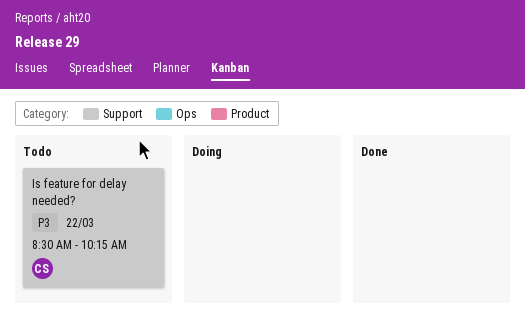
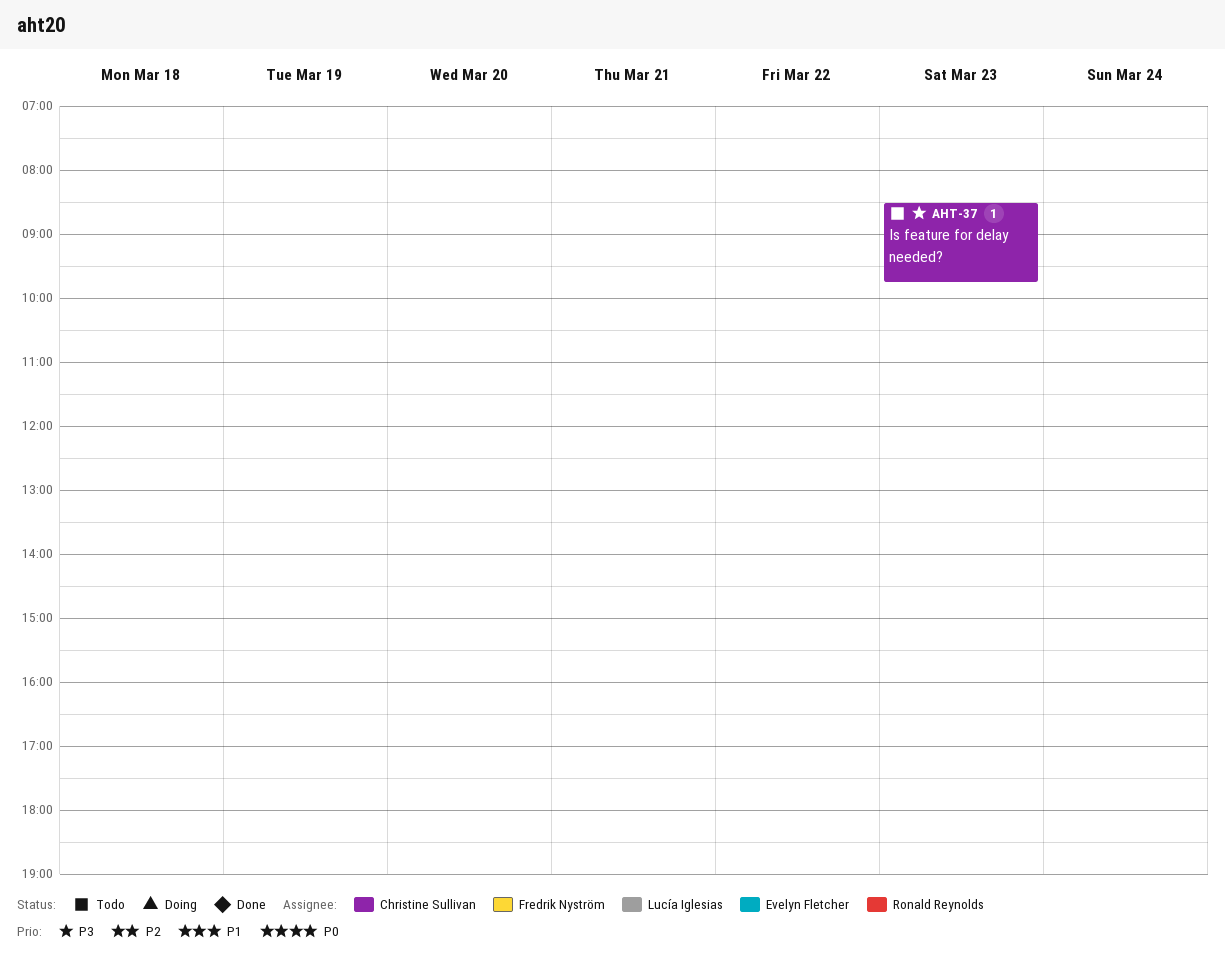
Is feature for delay needed?, day: Mar 22 -> Mar 23
Is feature for delay needed?, ends: 10:15 -> 09:45

